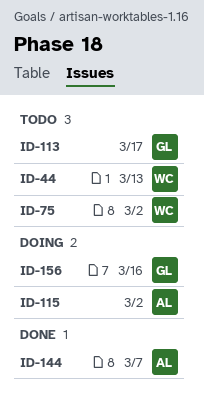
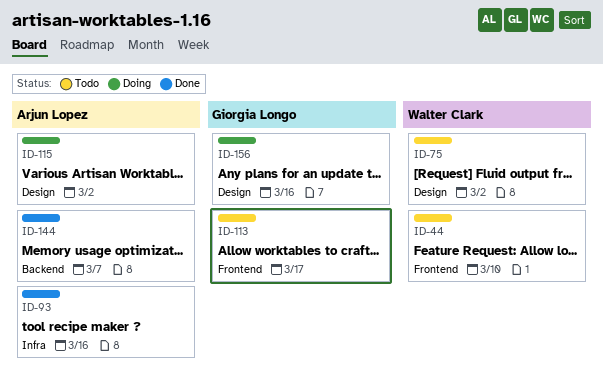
ID-44, due: Mar 13 -> Mar 10
ID-93: none -> present

